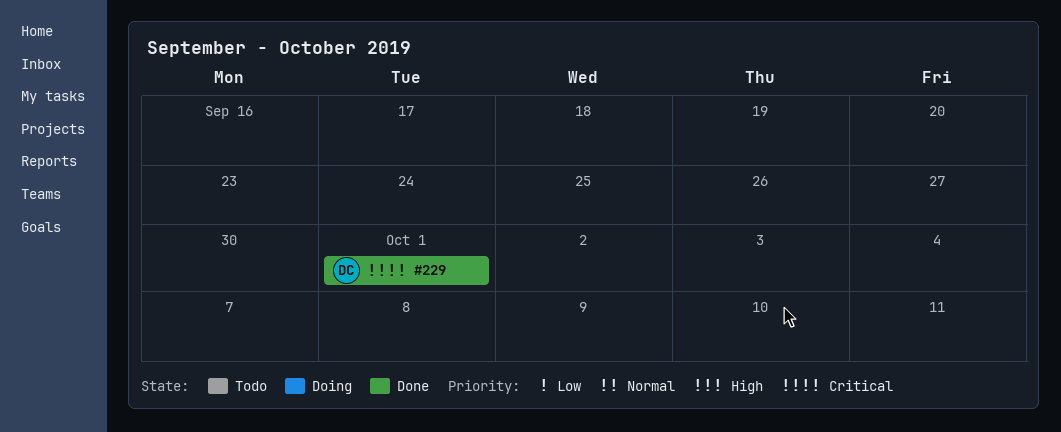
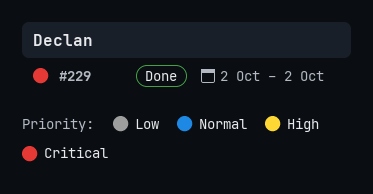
#229, start: Oct 1 -> Oct 2
#229, due: Oct 1 -> Oct 2

